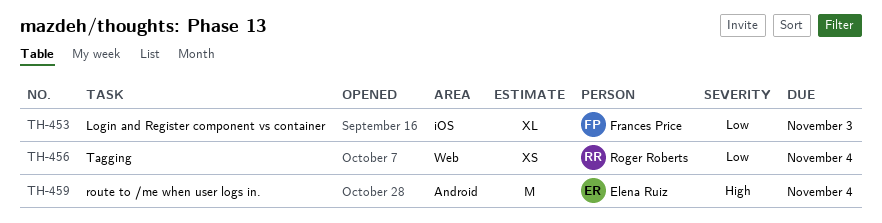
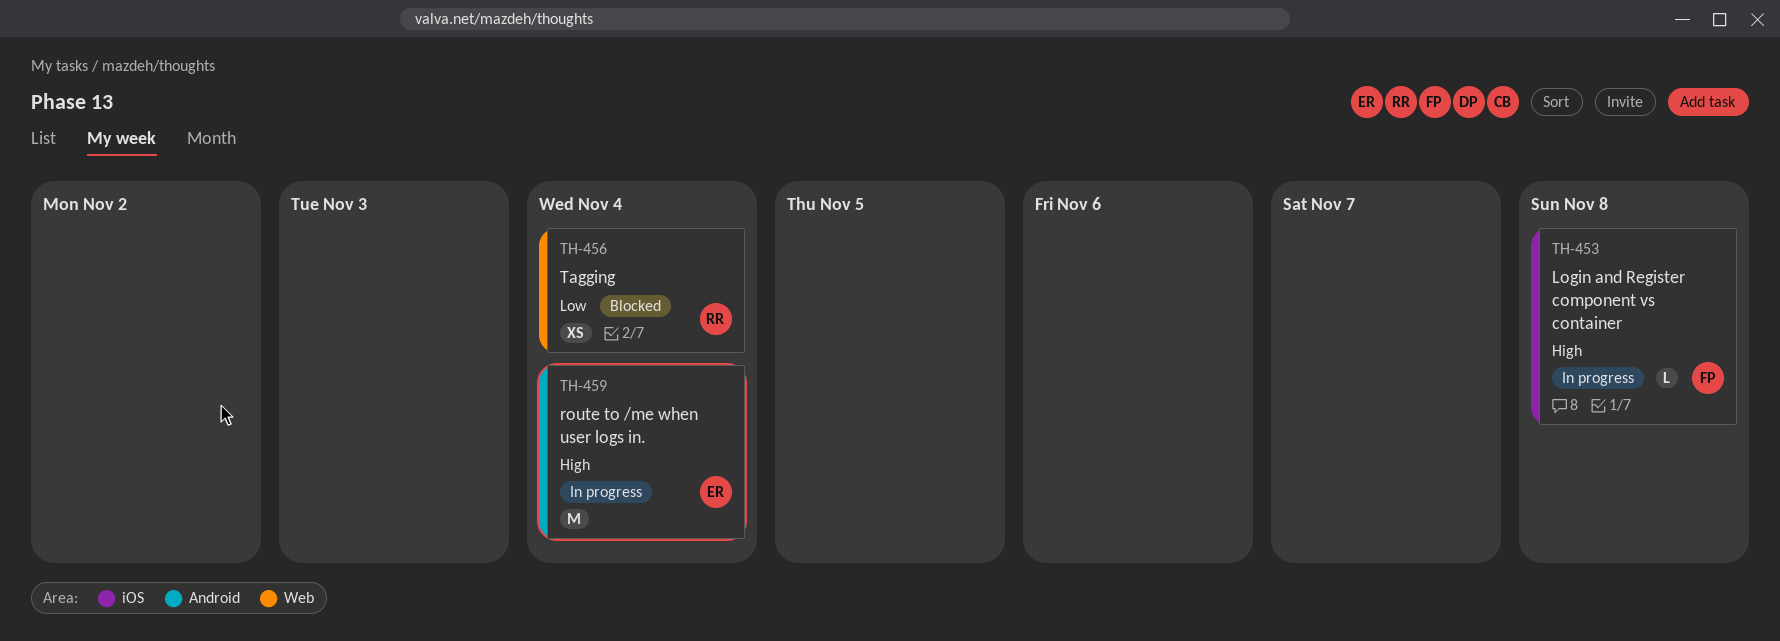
TH-453, priority: Low -> High
TH-453, estimate: XL -> L
TH-453, due: Nov 3 -> Nov 8

